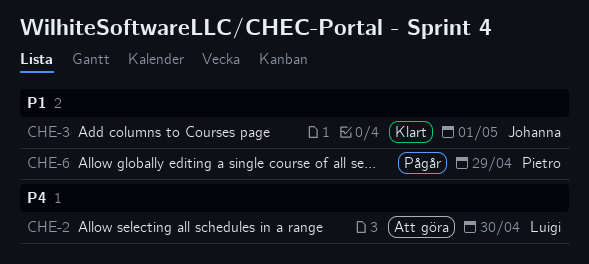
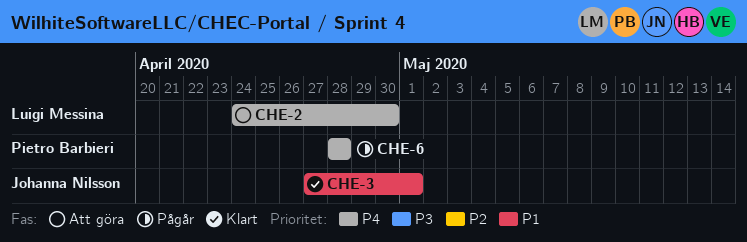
CHE-6, priority: P1 -> P4
CHE-6, due: Apr 29 -> Apr 28

